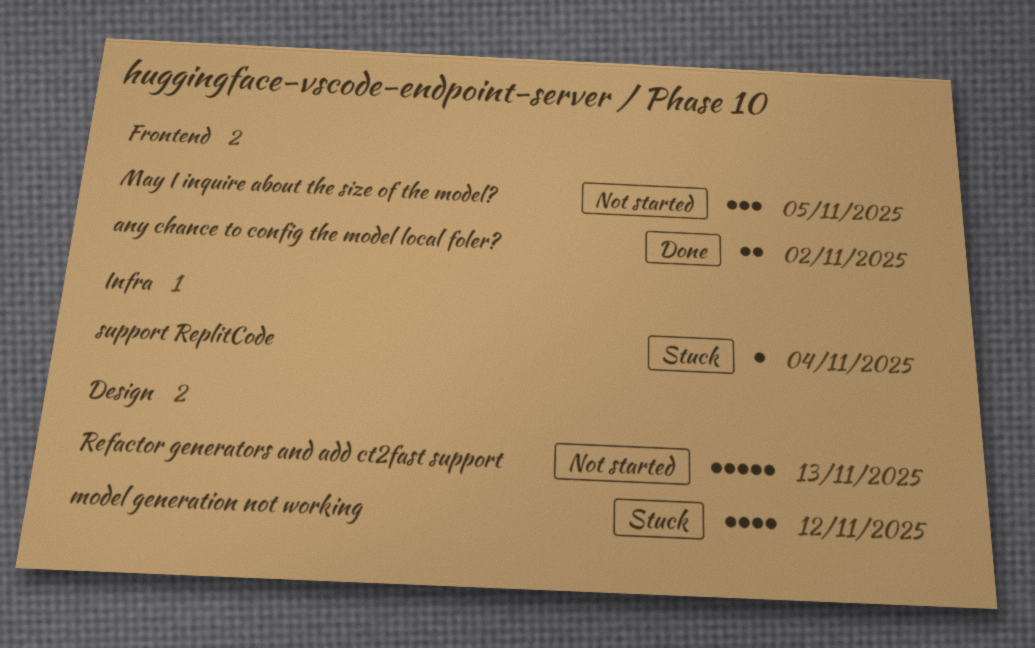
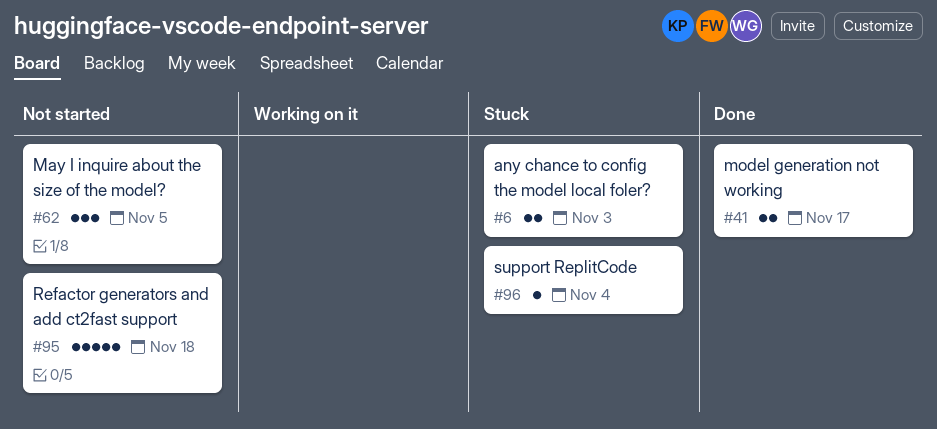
any chance to config the model local foler?, status: Done -> Stuck
any chance to config the model local foler?, due: Nov 2 -> Nov 3
model generation not working, status: Stuck -> Done
model generation not working, estimate: 4 -> 2
model generation not working, due: Nov 12 -> Nov 17
Refactor generators and add ct2fast support, due: Nov 13 -> Nov 18

